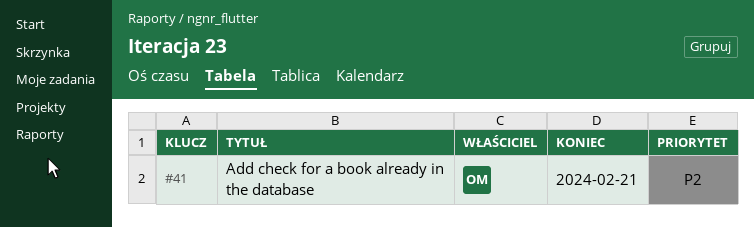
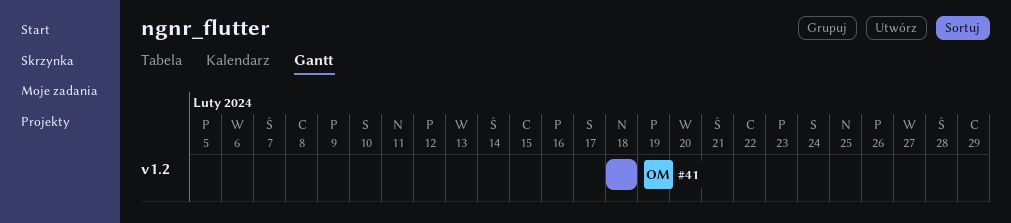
#41, due: Feb 21 -> Feb 18

